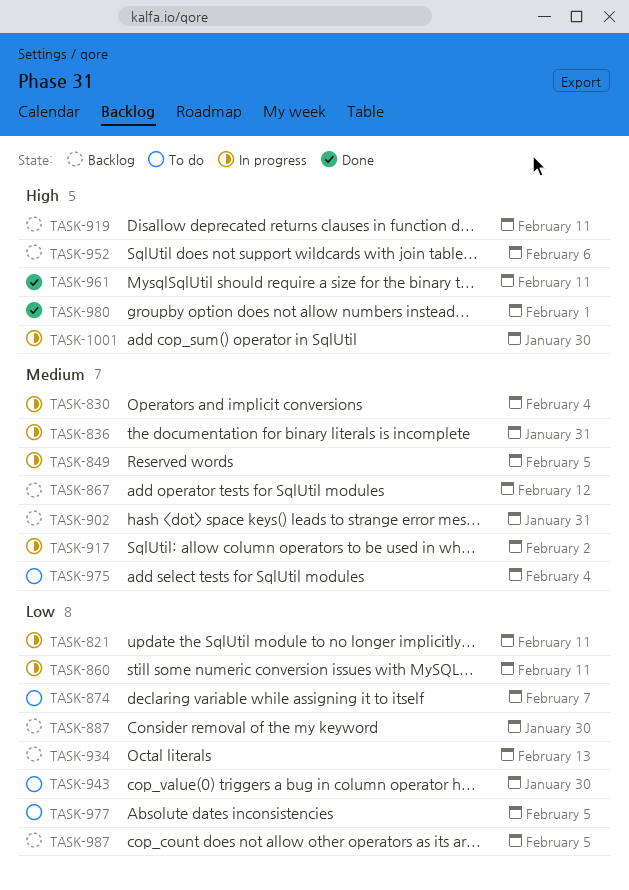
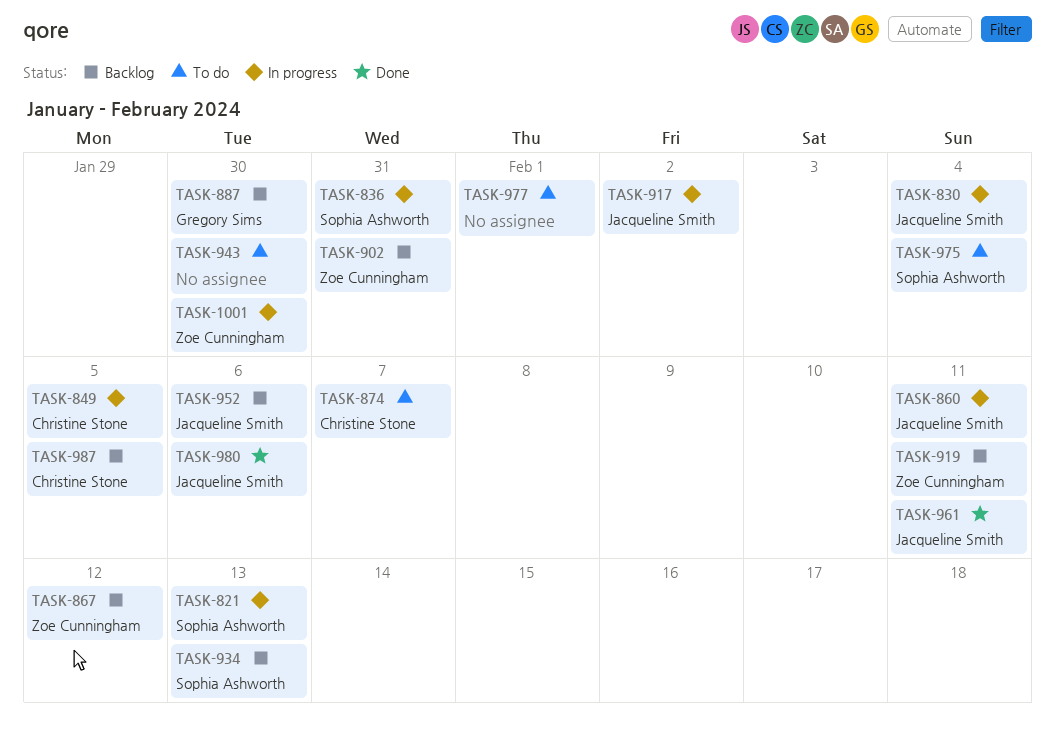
TASK-821, due: Feb 11 -> Feb 13
TASK-977, due: Feb 5 -> Feb 1
TASK-980, due: Feb 1 -> Feb 6

